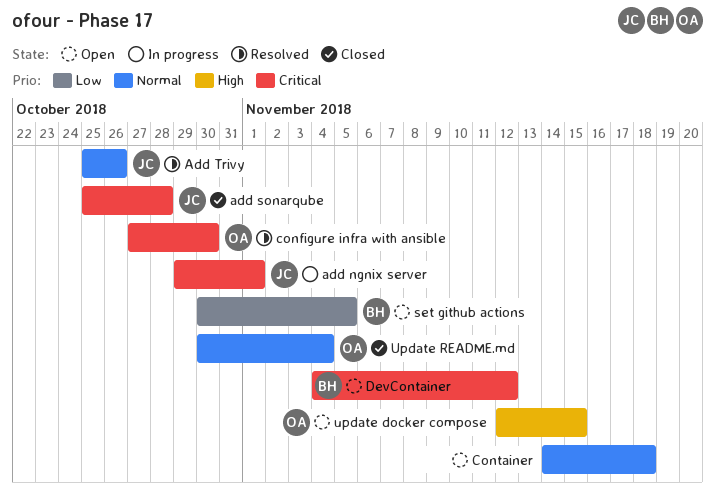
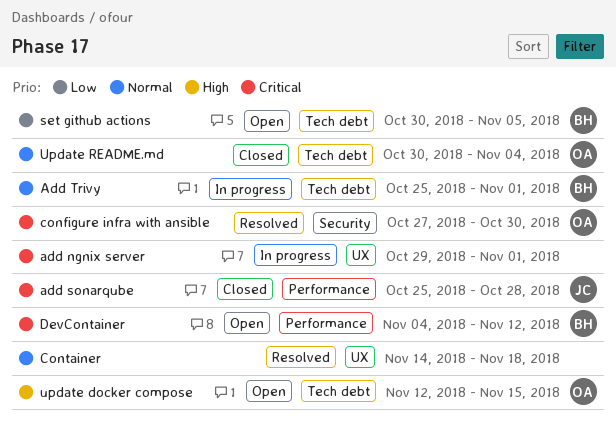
add ngnix server, owner: JC -> none
Add Trivy, status: Resolved -> In progress
Add Trivy, owner: JC -> BH
Add Trivy, due: Oct 26 -> Nov 1
Container, status: Open -> Resolved

